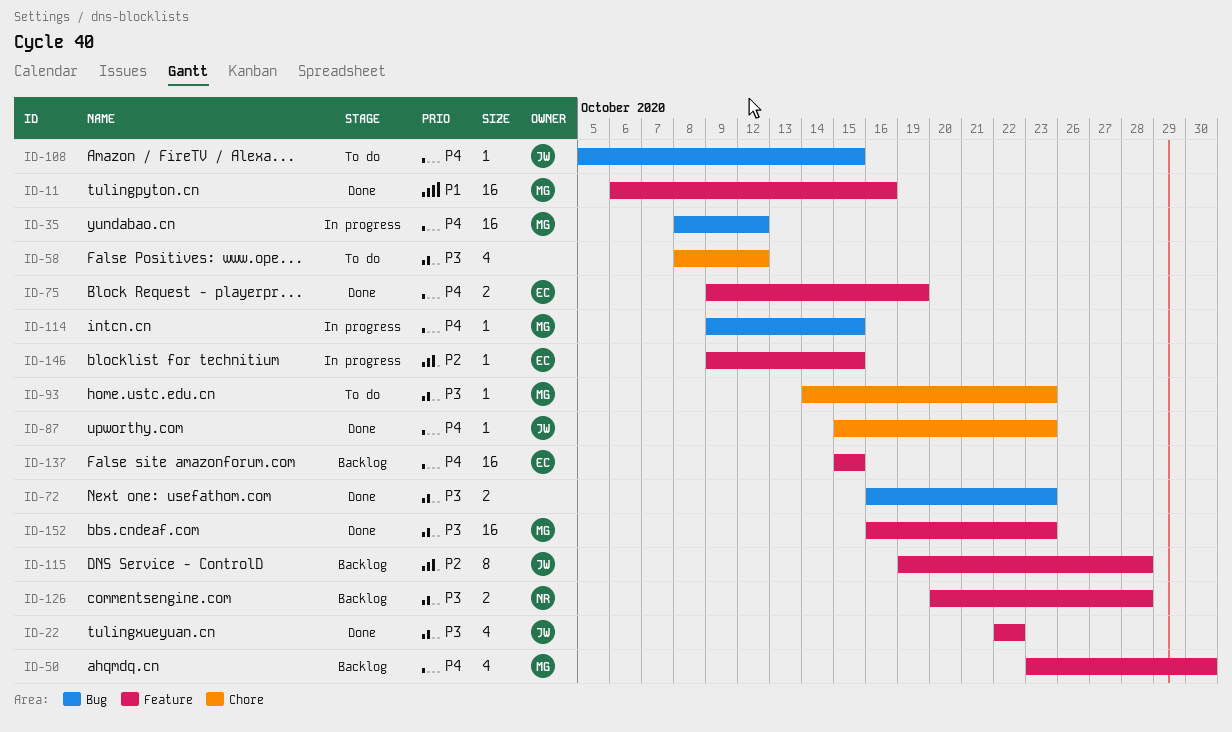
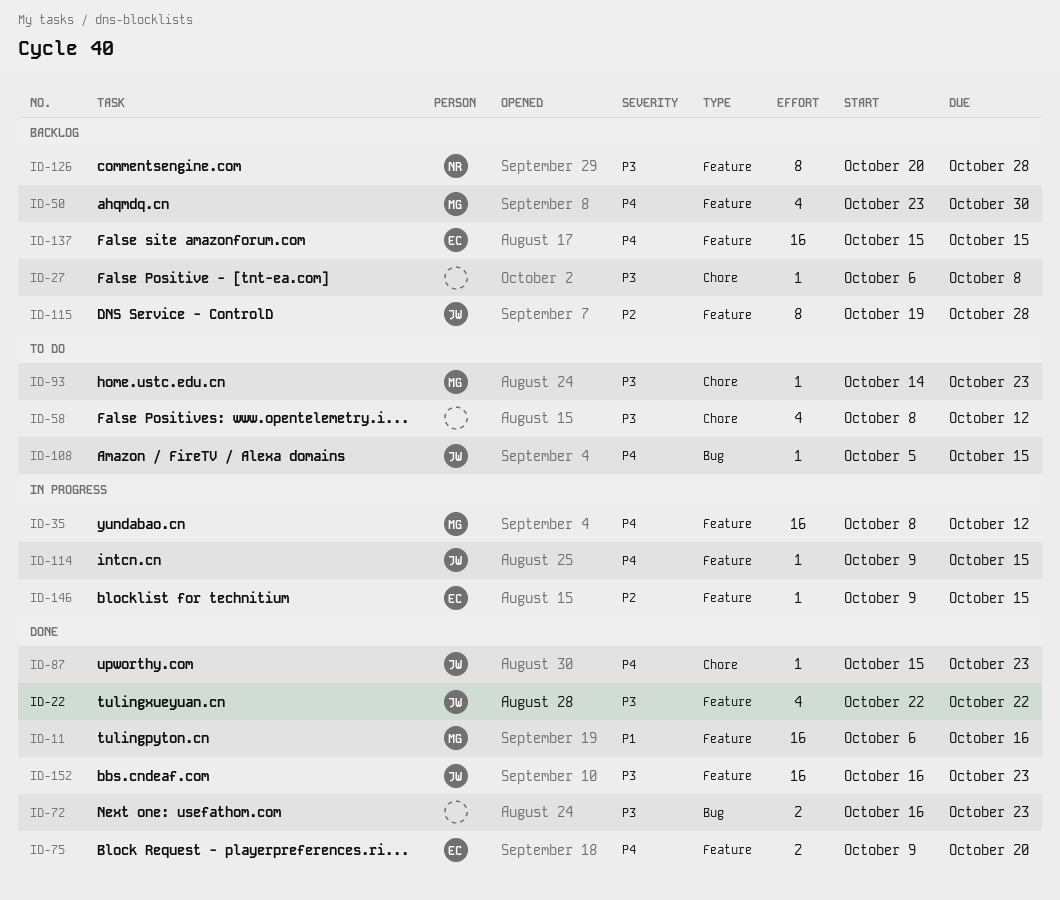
ID-27: none -> present
ID-35, label: Bug -> Feature
ID-75, due: Oct 19 -> Oct 20
ID-114, owner: MG -> JW
ID-114, label: Bug -> Feature
ID-126, estimate: 2 -> 8
ID-152, owner: MG -> JW

